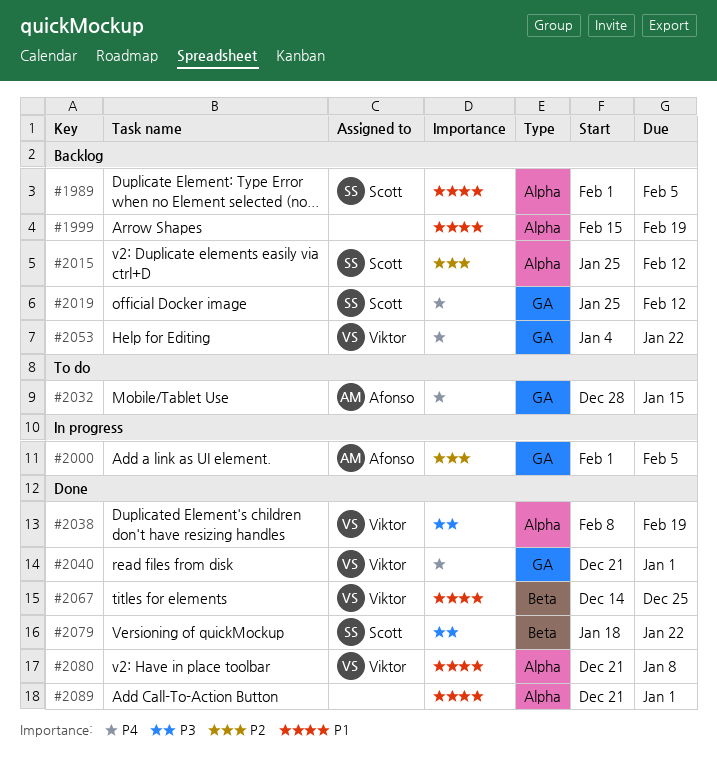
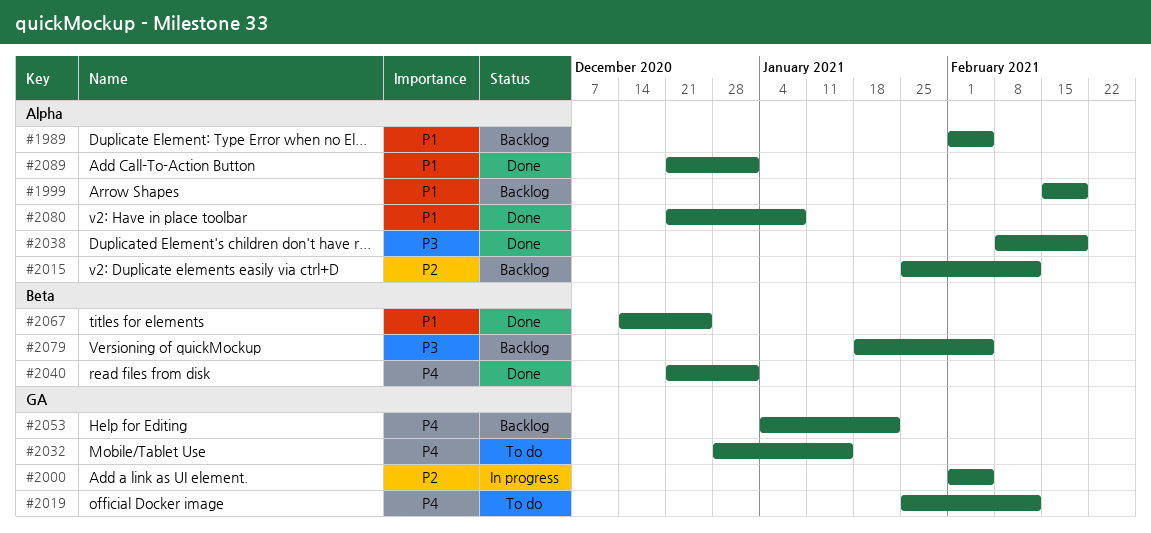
#2019, status: Backlog -> To do
#2040, label: GA -> Beta
#2079, status: Done -> Backlog
#2079, due: Jan 22 -> Feb 5

